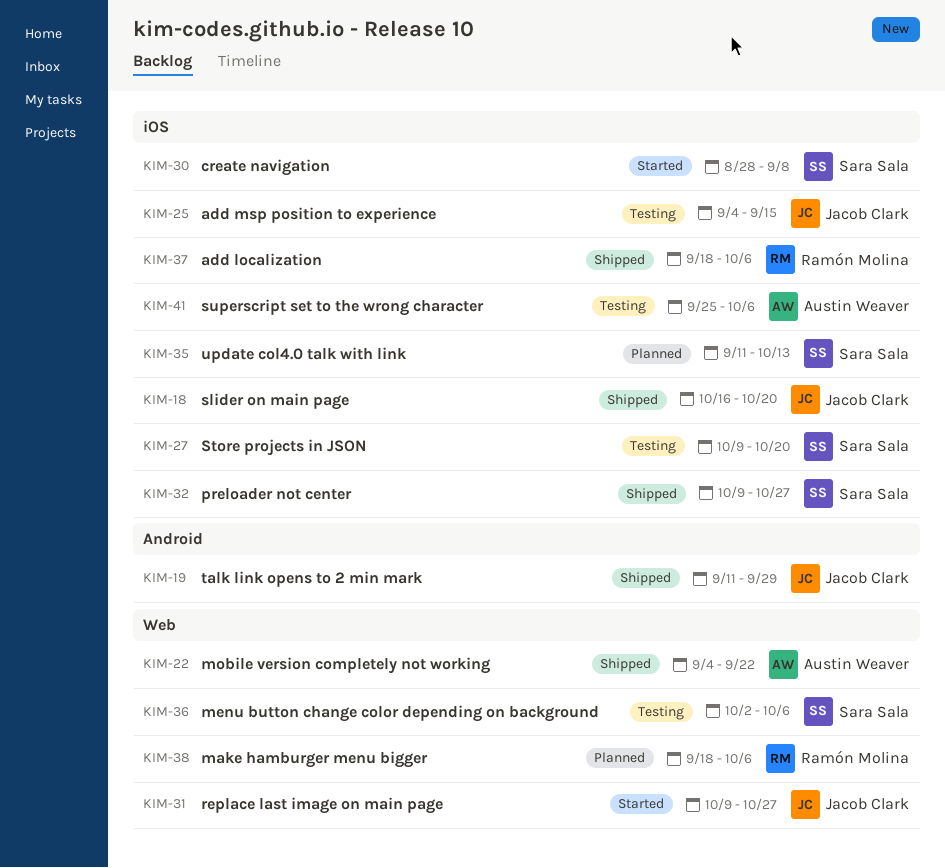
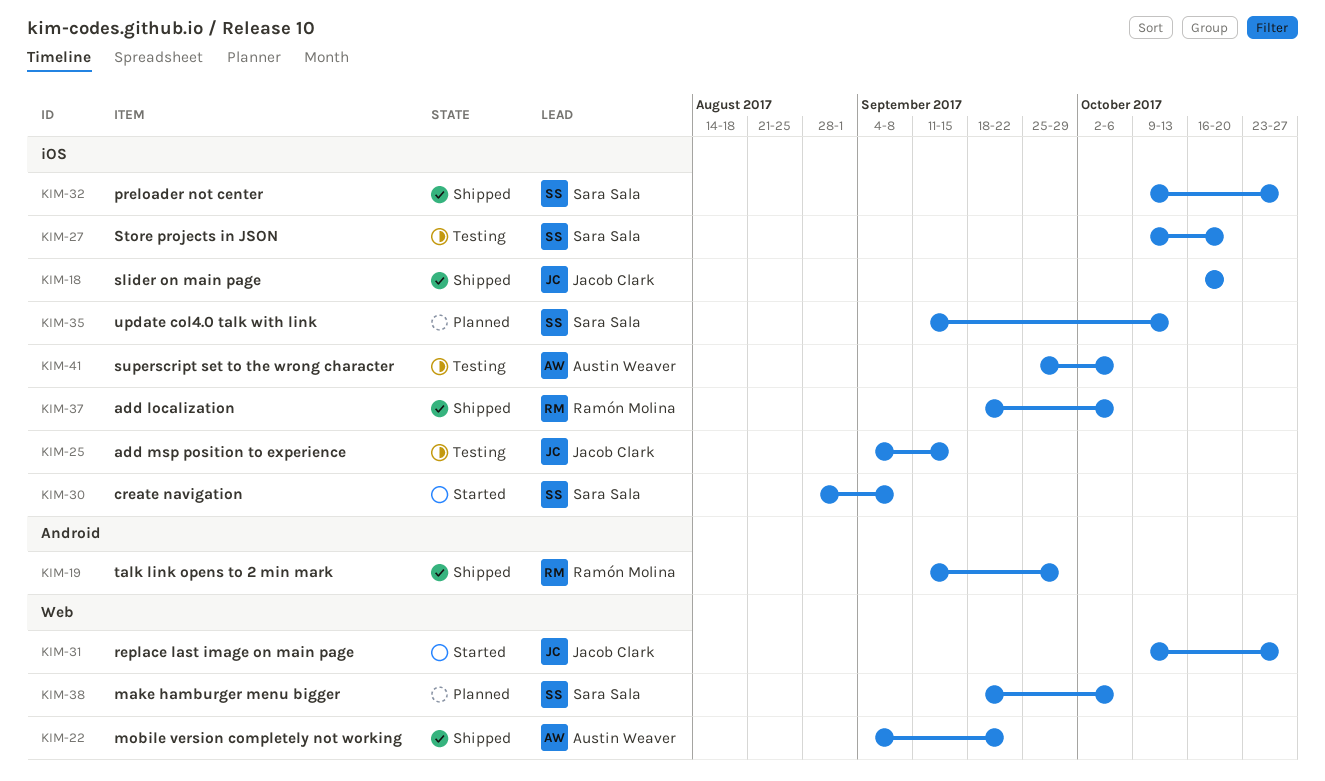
KIM-19, owner: Jacob Clark -> Ramón Molina
KIM-36: present -> none
KIM-38, owner: Ramón Molina -> Sara Sala

